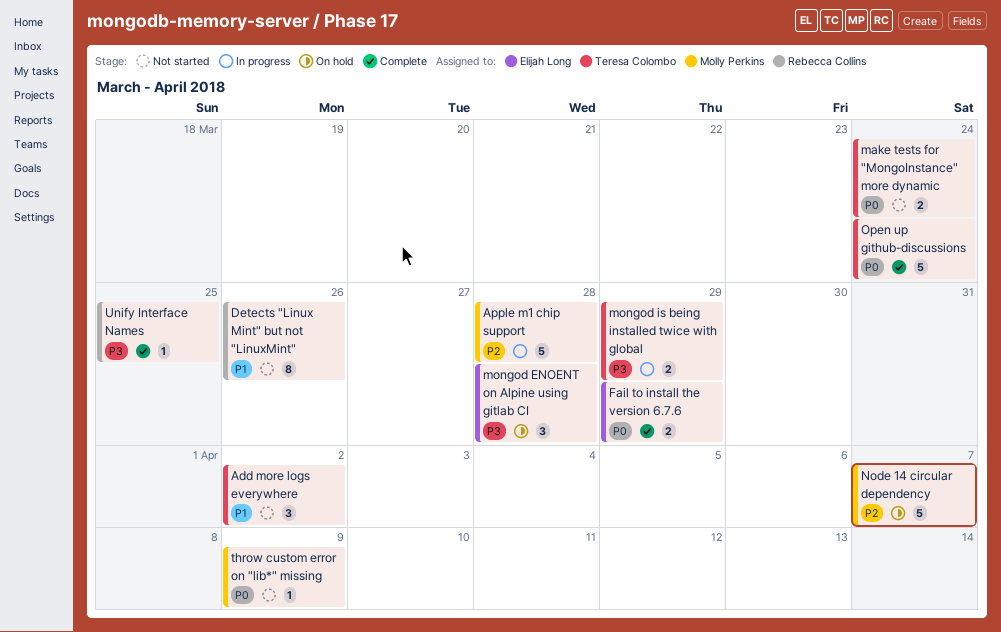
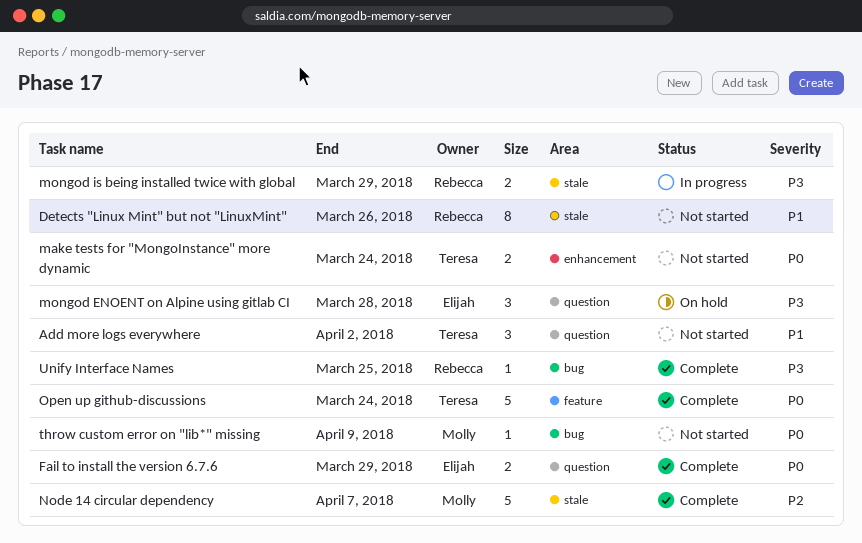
Apple m1 chip support: present -> none
mongod is being installed twice with global, owner: Teresa Colombo -> Rebecca Collins
Node 14 circular dependency, status: On hold -> Complete

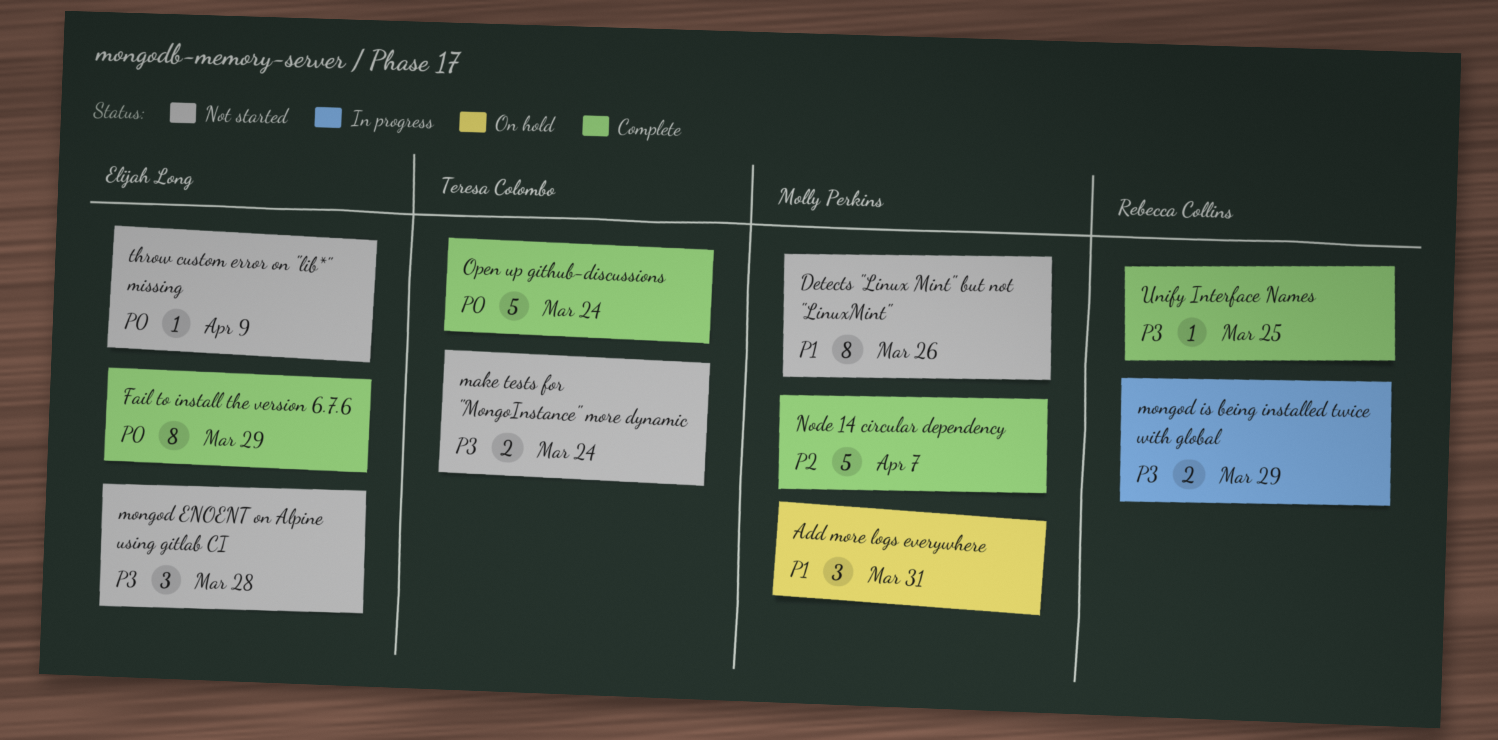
Add more logs everywhere, status: Not started -> On hold
Add more logs everywhere, owner: Teresa Colombo -> Molly Perkins
Add more logs everywhere, due: Apr 2 -> Mar 31
Detects "Linux Mint" but not "LinuxMint", owner: Rebecca Collins -> Molly Perkins
Fail to install the version 6.7.6, estimate: 2 -> 8
make tests for "MongoInstance" more dynamic, priority: P0 -> P3
mongod ENOENT on Alpine using gitlab CI, status: On hold -> Not started
throw custom error on "lib*" missing, owner: Molly Perkins -> Elijah Long

